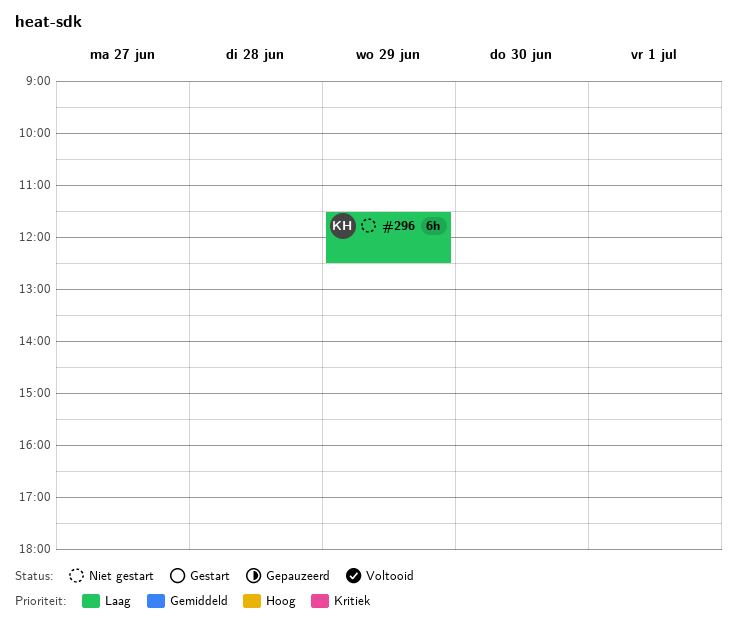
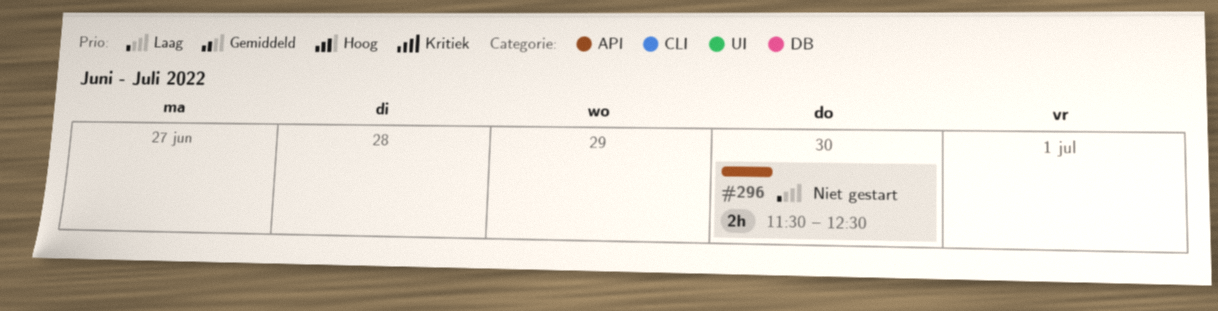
#296, estimate: 6h -> 2h
#296, day: Jun 29 -> Jun 30

